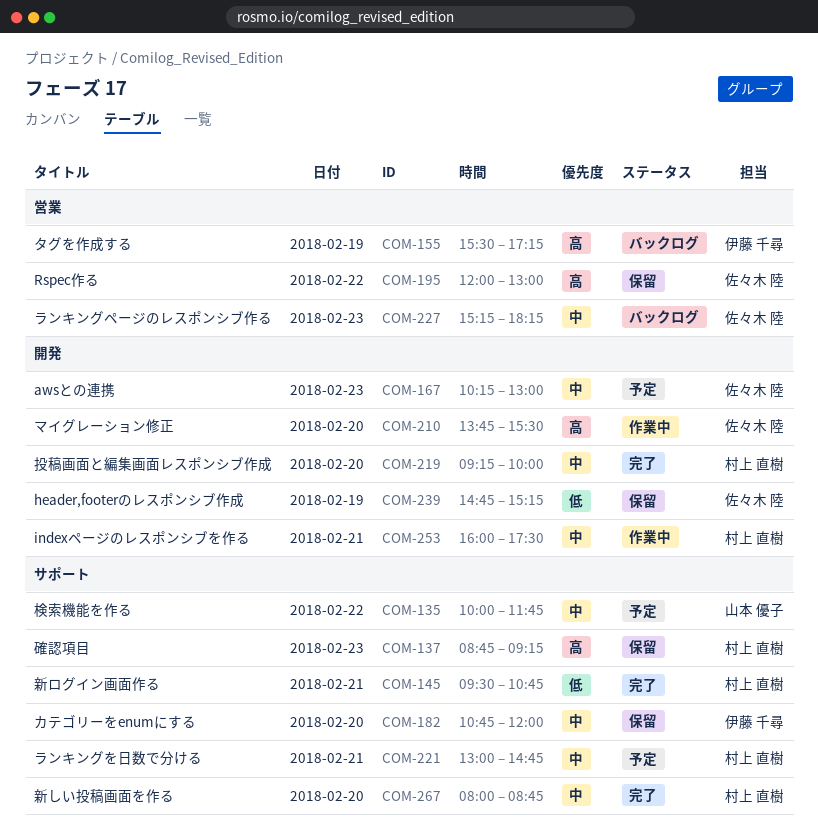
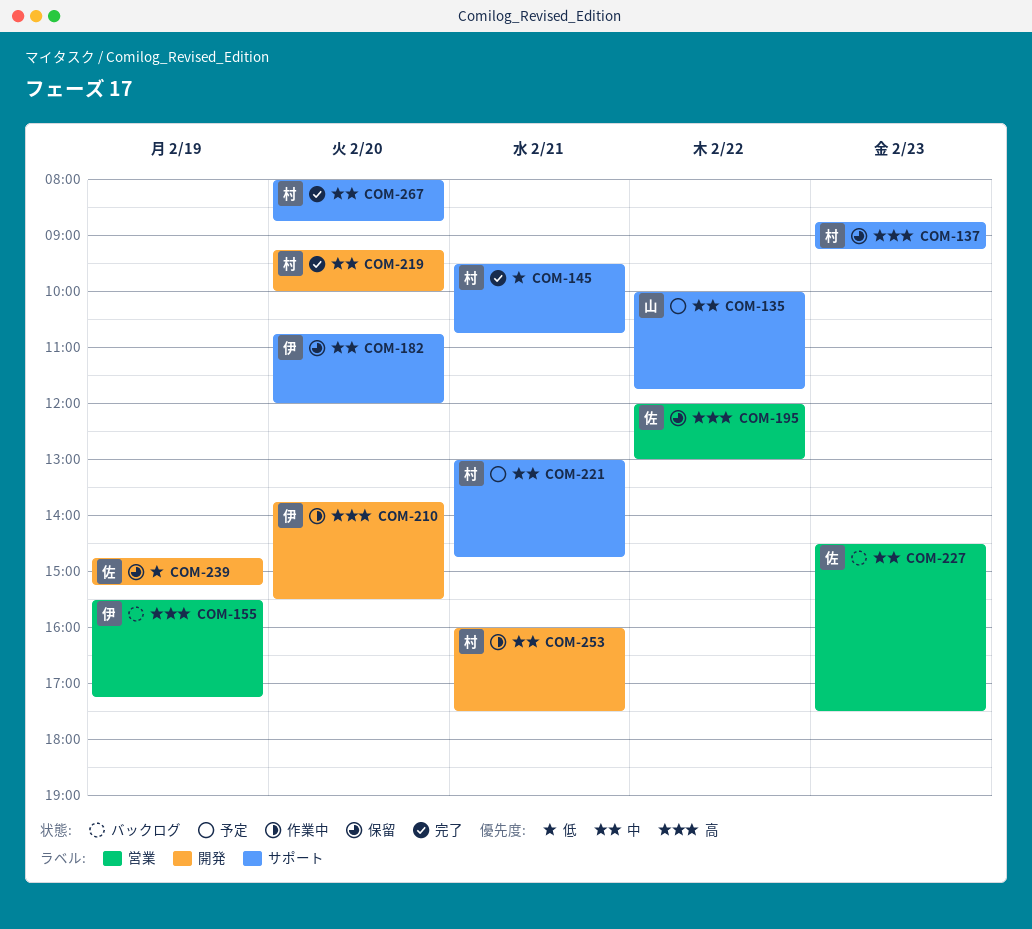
COM-167: present -> none
COM-210, owner: 佐々木 陸 -> 伊藤 千尋
COM-227, begins: 15:15 -> 14:30
COM-227, ends: 18:15 -> 17:30

